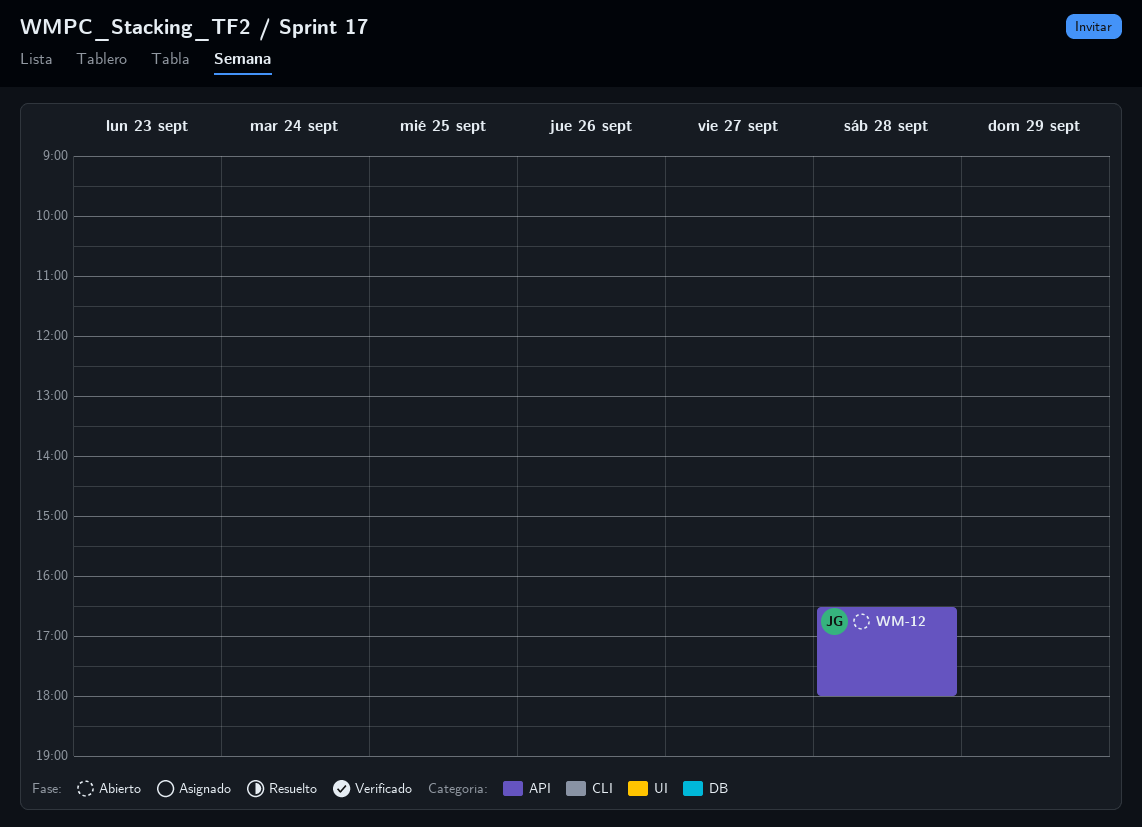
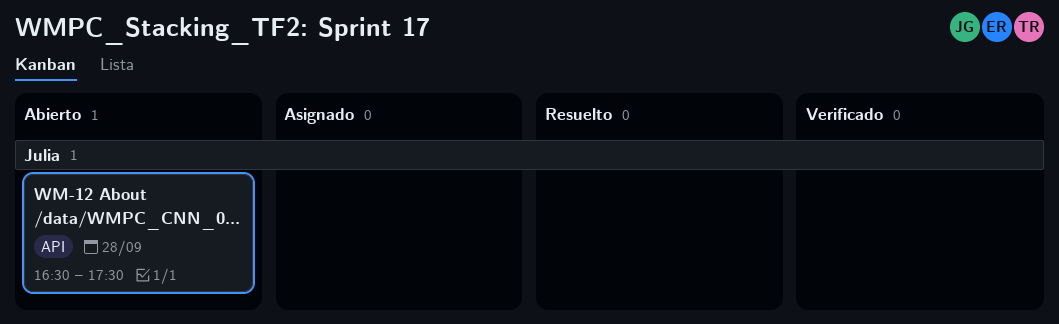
WM-12, ends: 18:00 -> 17:30

